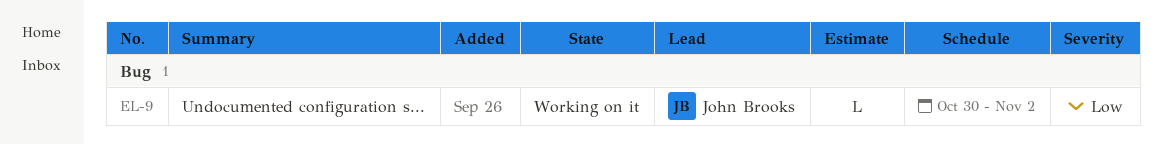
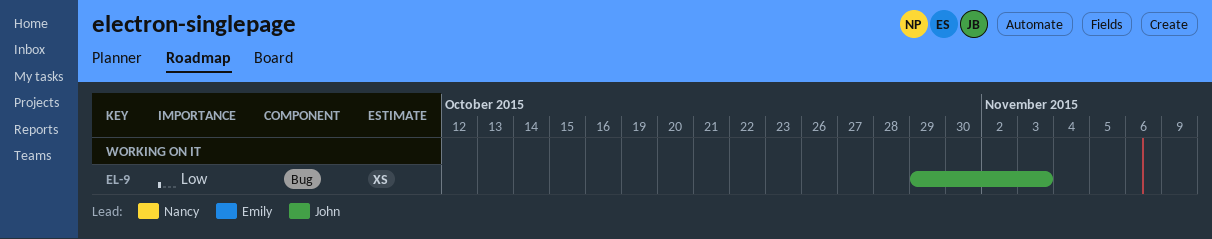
EL-9, estimate: L -> XS
EL-9, start: Oct 30 -> Oct 29
EL-9, due: Nov 2 -> Nov 3

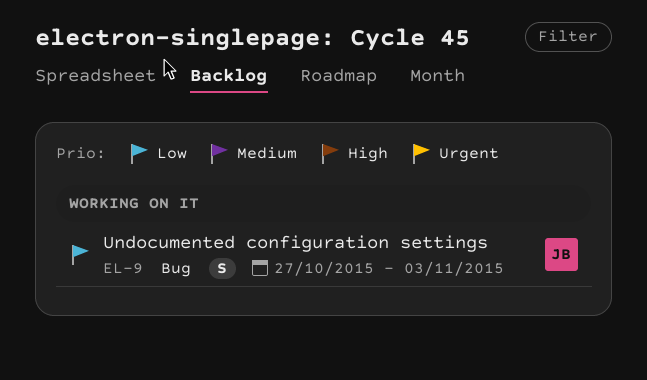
EL-9, estimate: XS -> S
EL-9, start: Oct 29 -> Oct 27

